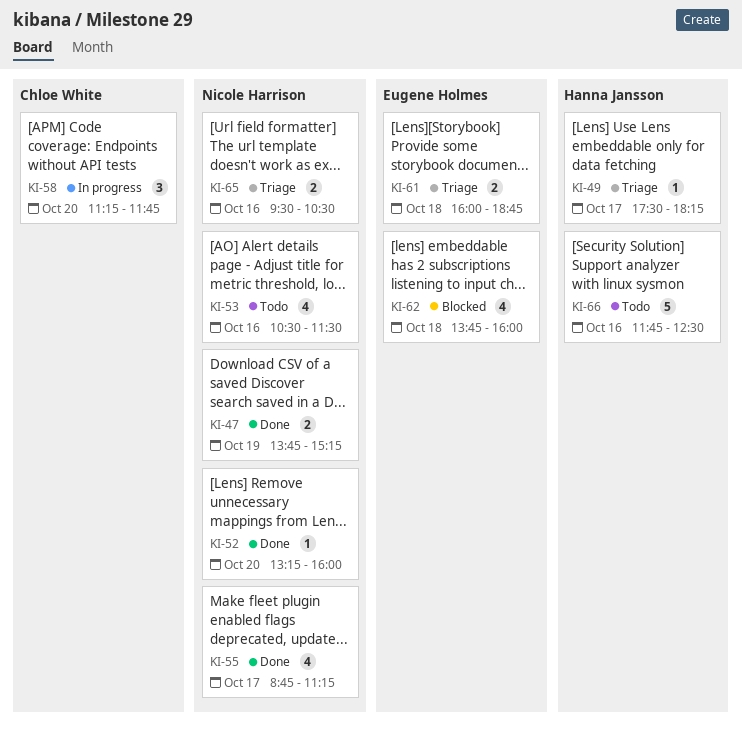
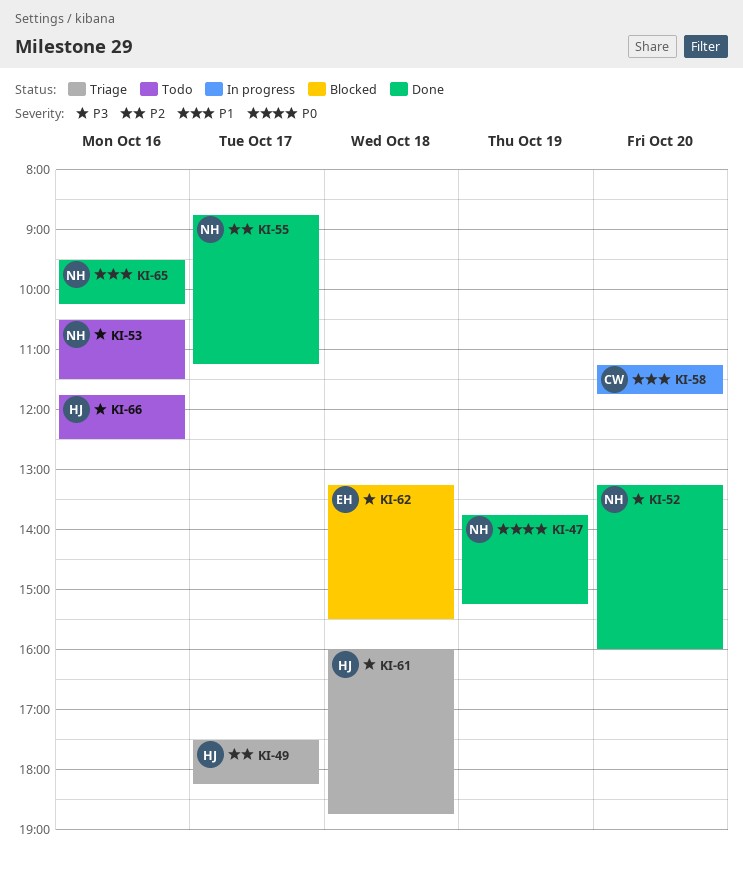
KI-61, owner: Eugene Holmes -> Hanna Jansson
KI-62, begins: 13:45 -> 13:15
KI-62, ends: 16:00 -> 15:30
KI-65, status: Triage -> Done
KI-65, ends: 10:30 -> 10:15

